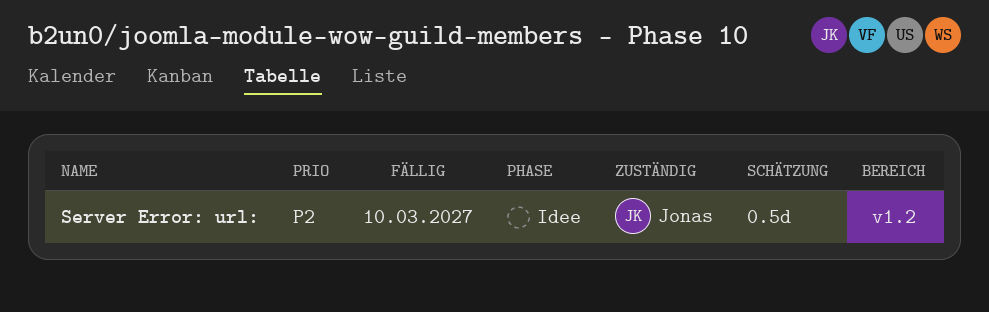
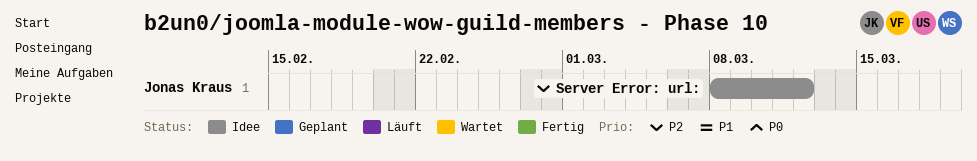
Server Error: url:, due: Mar 10 -> Mar 12

